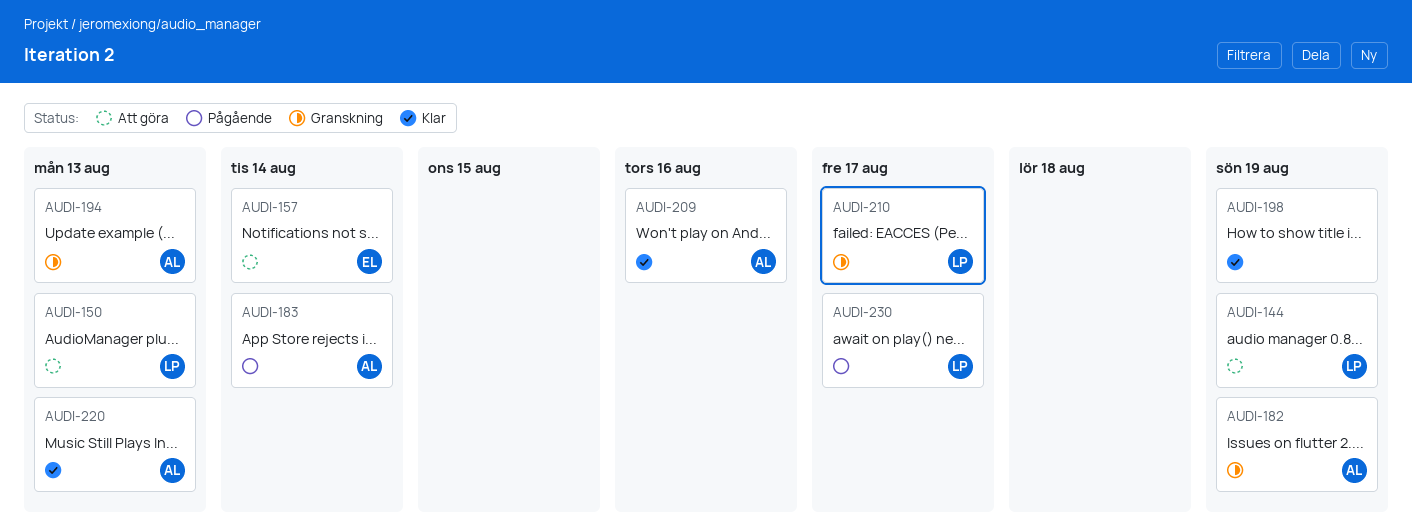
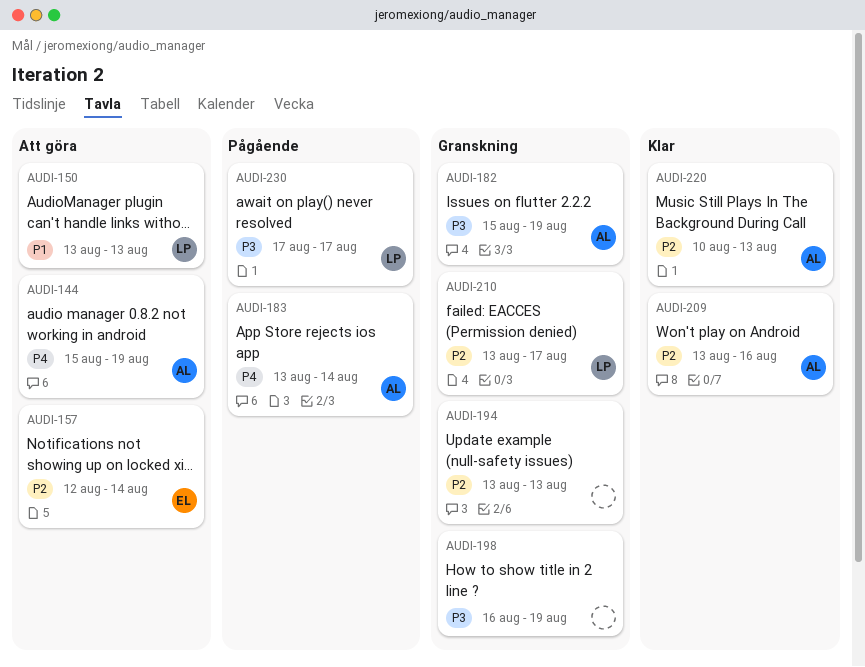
AUDI-144, owner: LP -> AL
AUDI-194, owner: AL -> none
AUDI-198, status: Klar -> Granskning

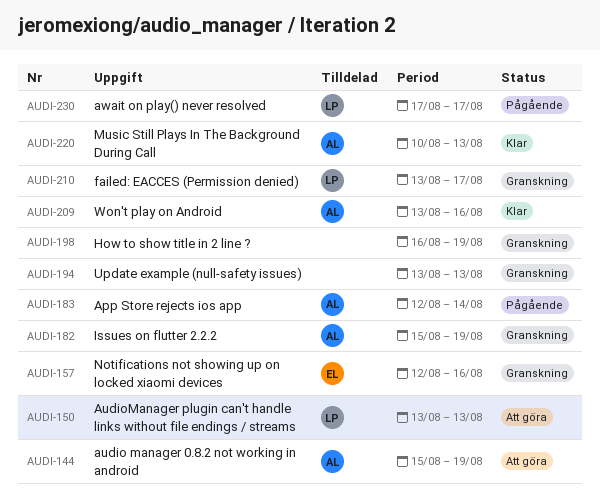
AUDI-157, status: Att göra -> Granskning
AUDI-157, due: Aug 14 -> Aug 16
AUDI-183, start: Aug 13 -> Aug 12

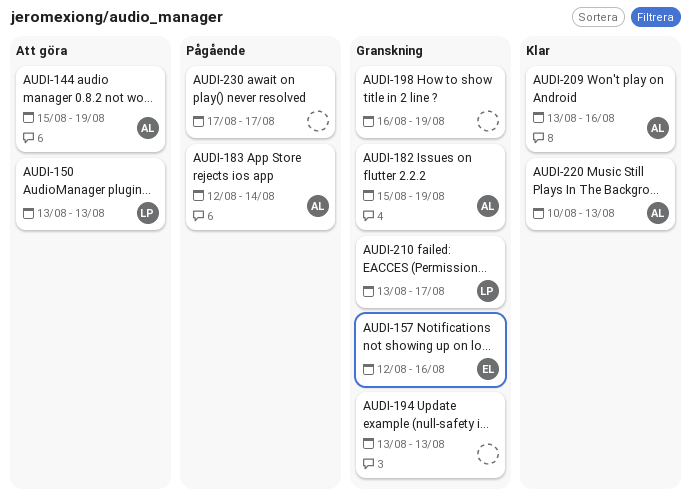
AUDI-230, owner: LP -> none

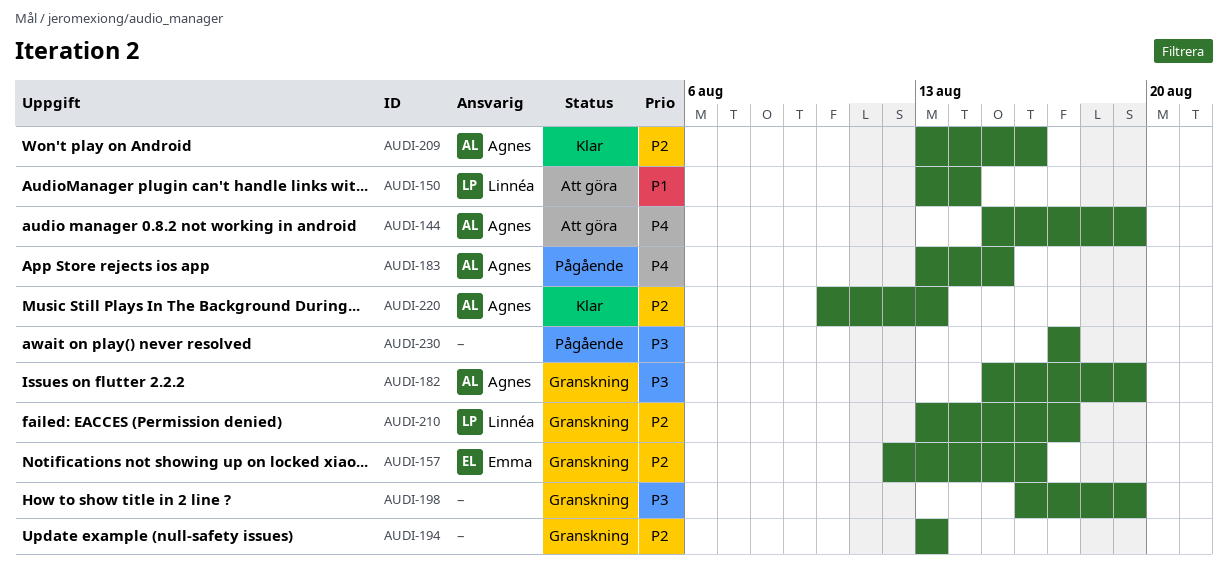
AUDI-150, due: Aug 13 -> Aug 14
AUDI-183, start: Aug 12 -> Aug 13
AUDI-183, due: Aug 14 -> Aug 15

